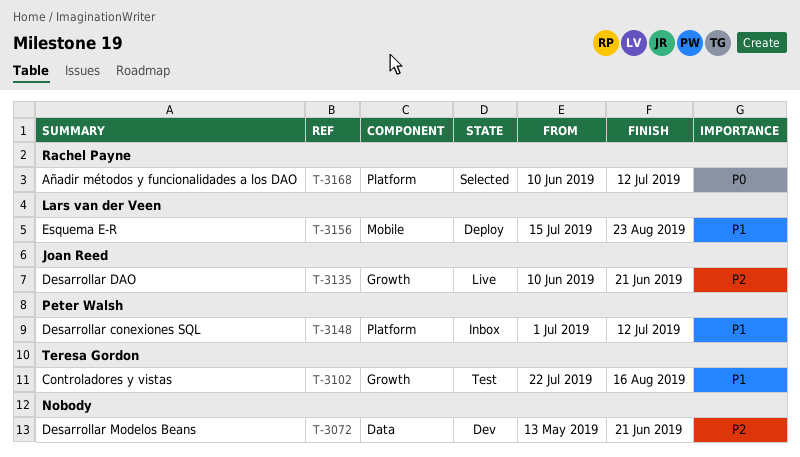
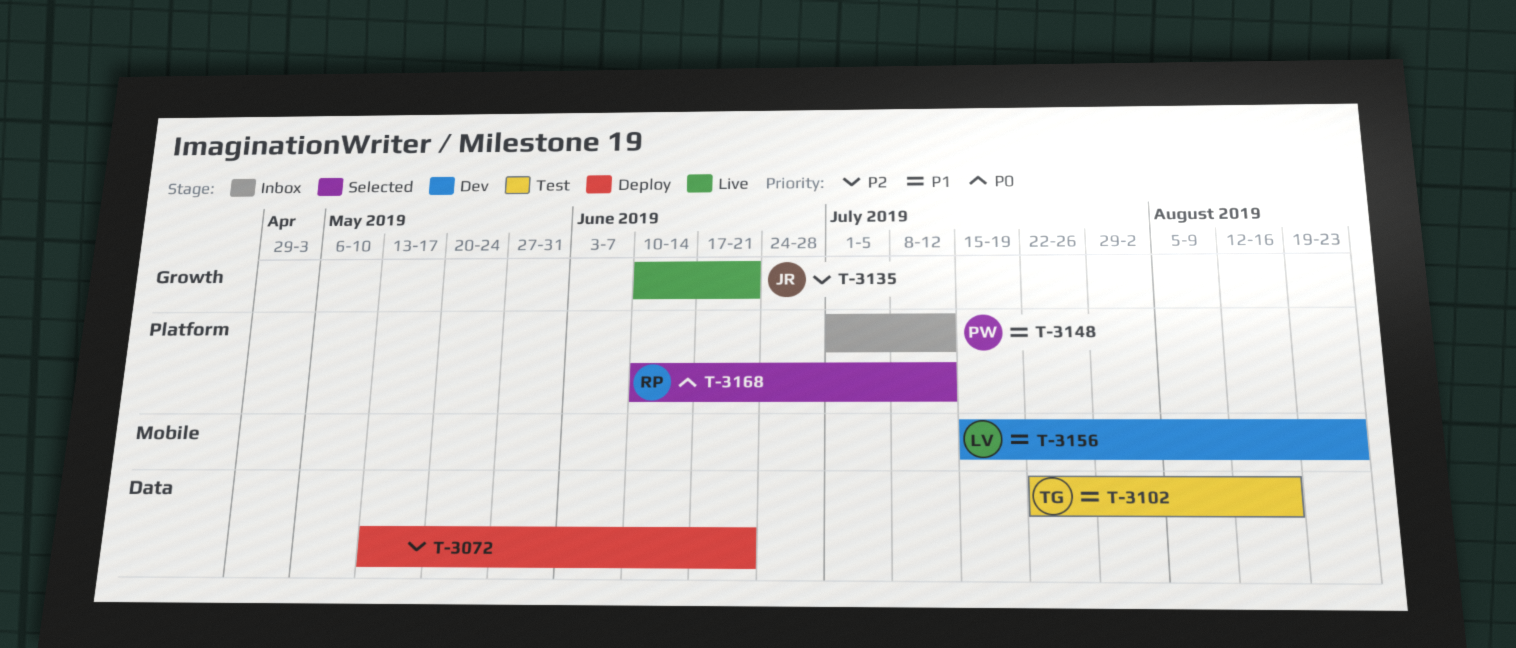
T-3072, status: Dev -> Deploy
T-3102, label: Growth -> Data
T-3156, status: Deploy -> Dev

